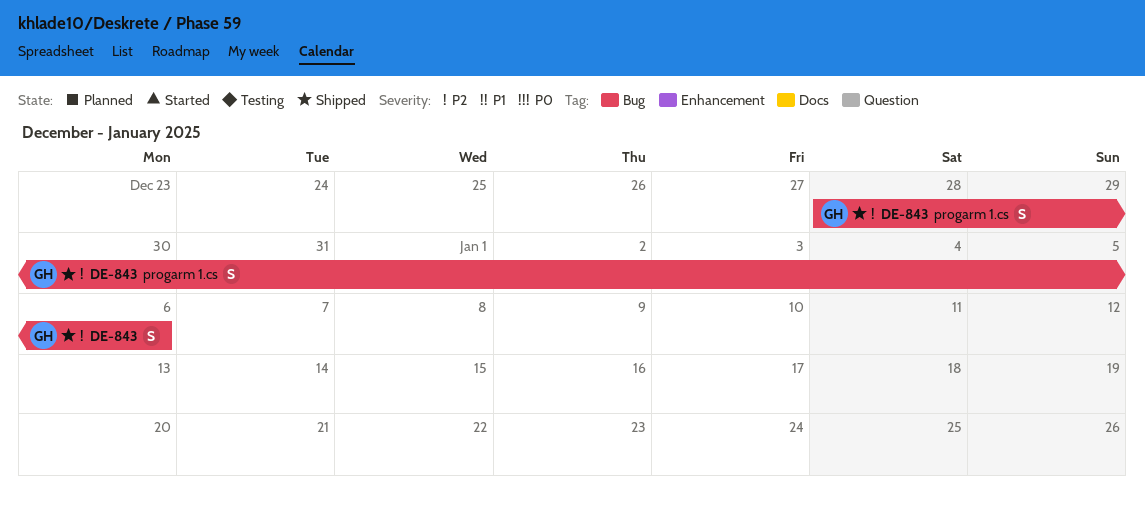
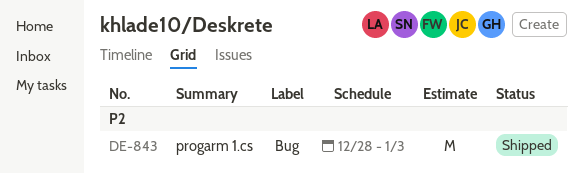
DE-843, estimate: S -> M
DE-843, due: Jan 6 -> Jan 3

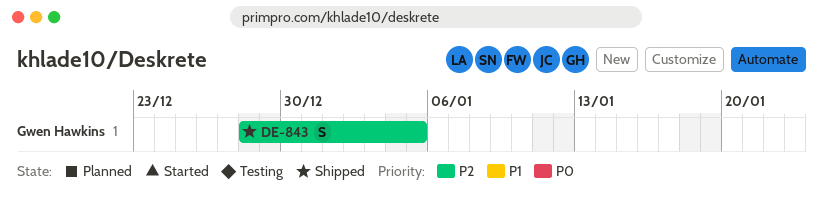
DE-843, estimate: M -> S
DE-843, due: Jan 3 -> Jan 5

